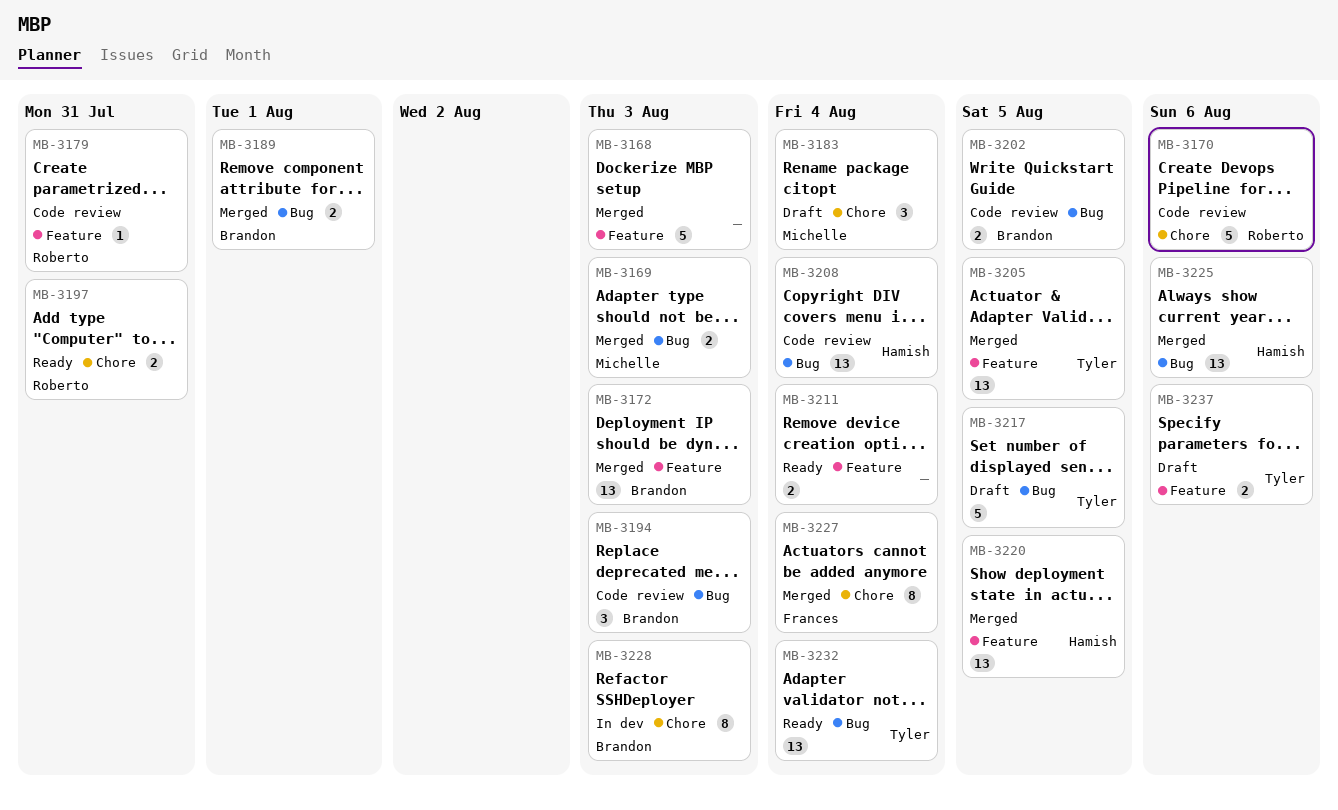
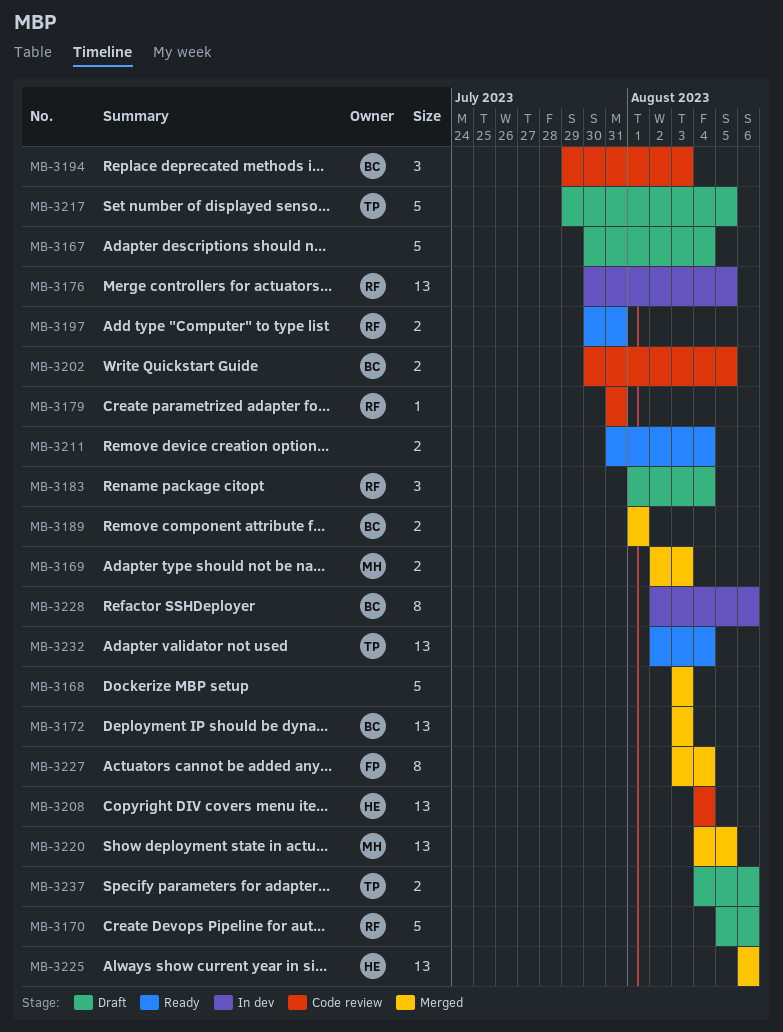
MB-3167: none -> present
MB-3170, status: Code review -> Draft
MB-3176: none -> present
MB-3183, owner: Michelle -> Roberto
MB-3205: present -> none
MB-3220, owner: Hamish -> Michelle
MB-3228, due: Aug 3 -> Aug 6

